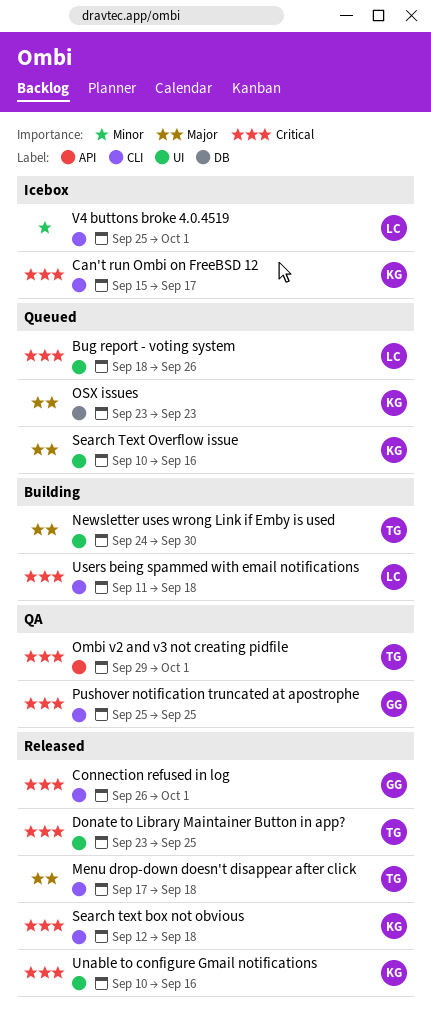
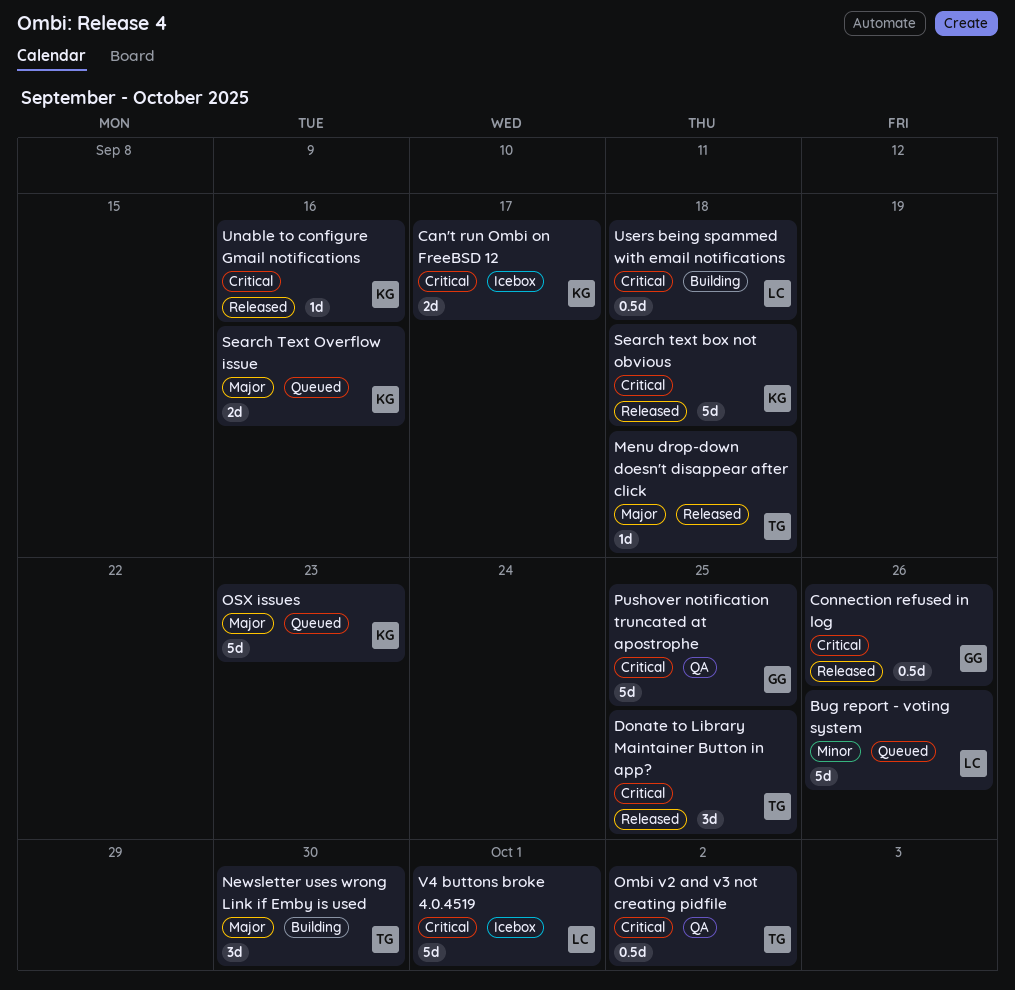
Bug report - voting system, priority: Critical -> Minor
Connection refused in log, due: Oct 1 -> Sep 26
Ombi v2 and v3 not creating pidfile, due: Oct 1 -> Oct 2
V4 buttons broke 4.0.4519, priority: Minor -> Critical

